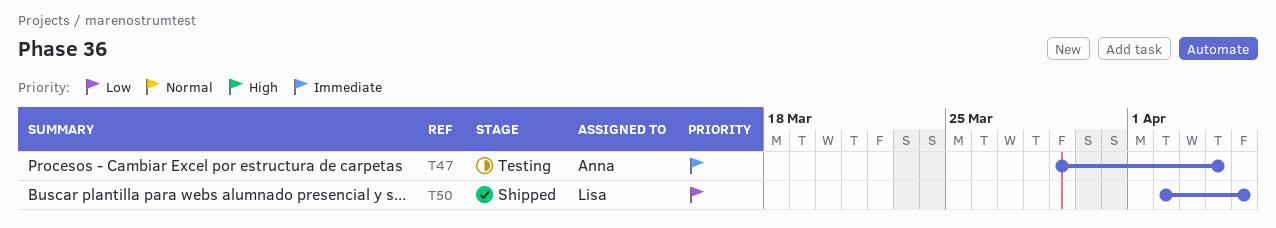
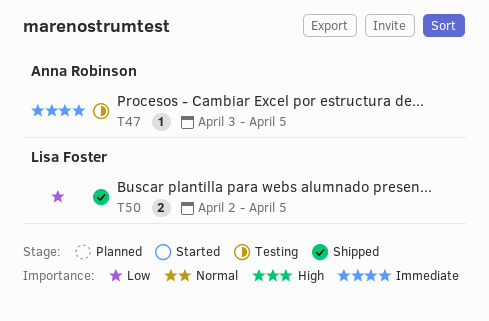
T47, start: Mar 29 -> Apr 3
T47, due: Apr 4 -> Apr 5

